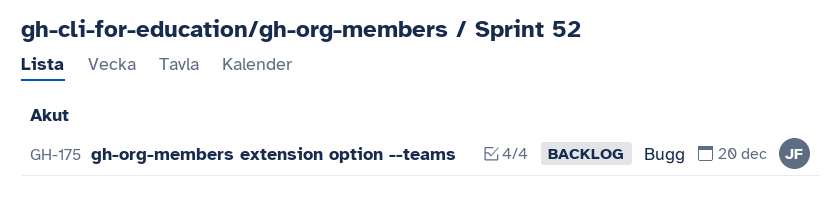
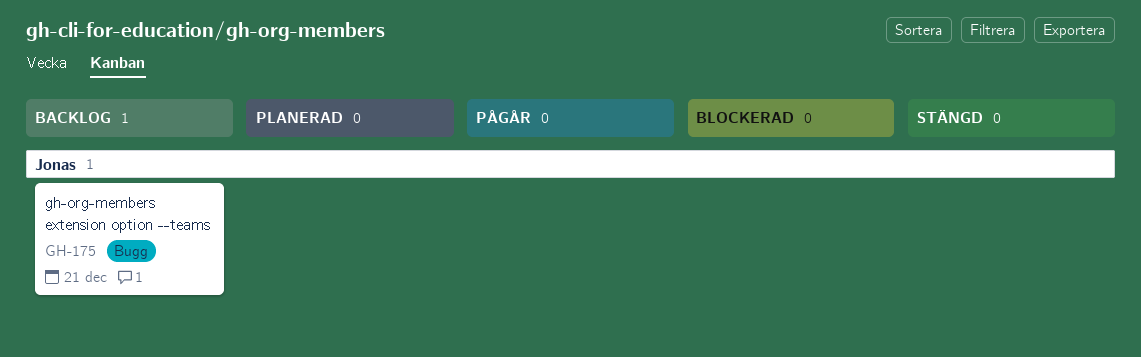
GH-175, due: Dec 20 -> Dec 21

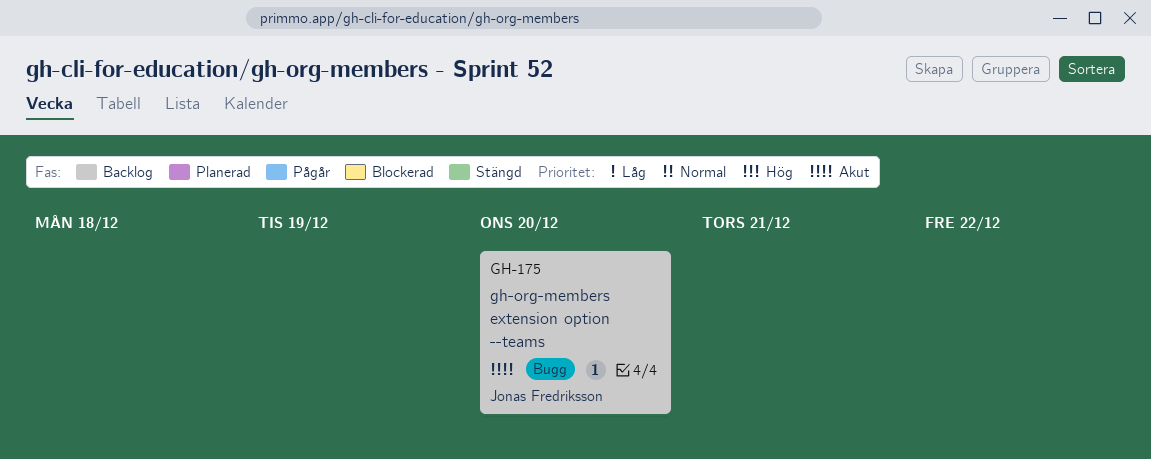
GH-175, due: Dec 21 -> Dec 20

